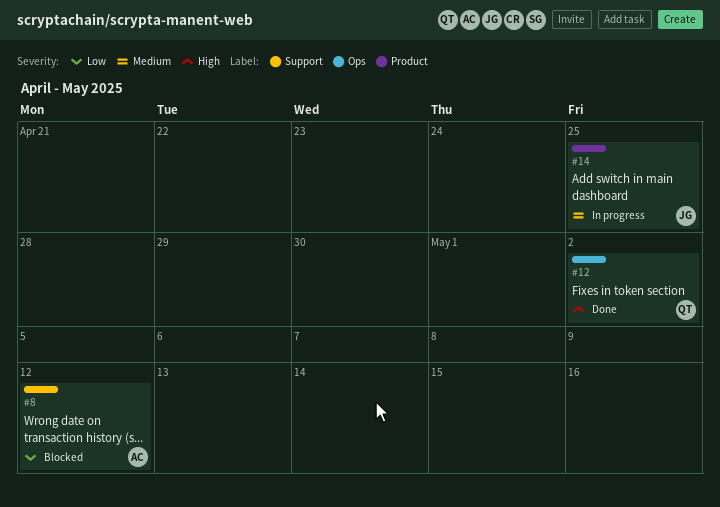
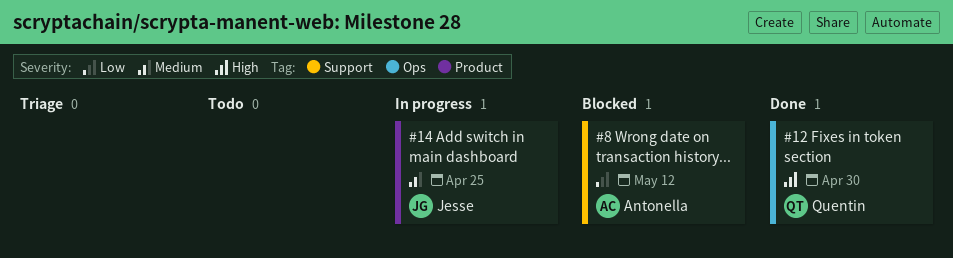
#12, due: May 2 -> Apr 30

